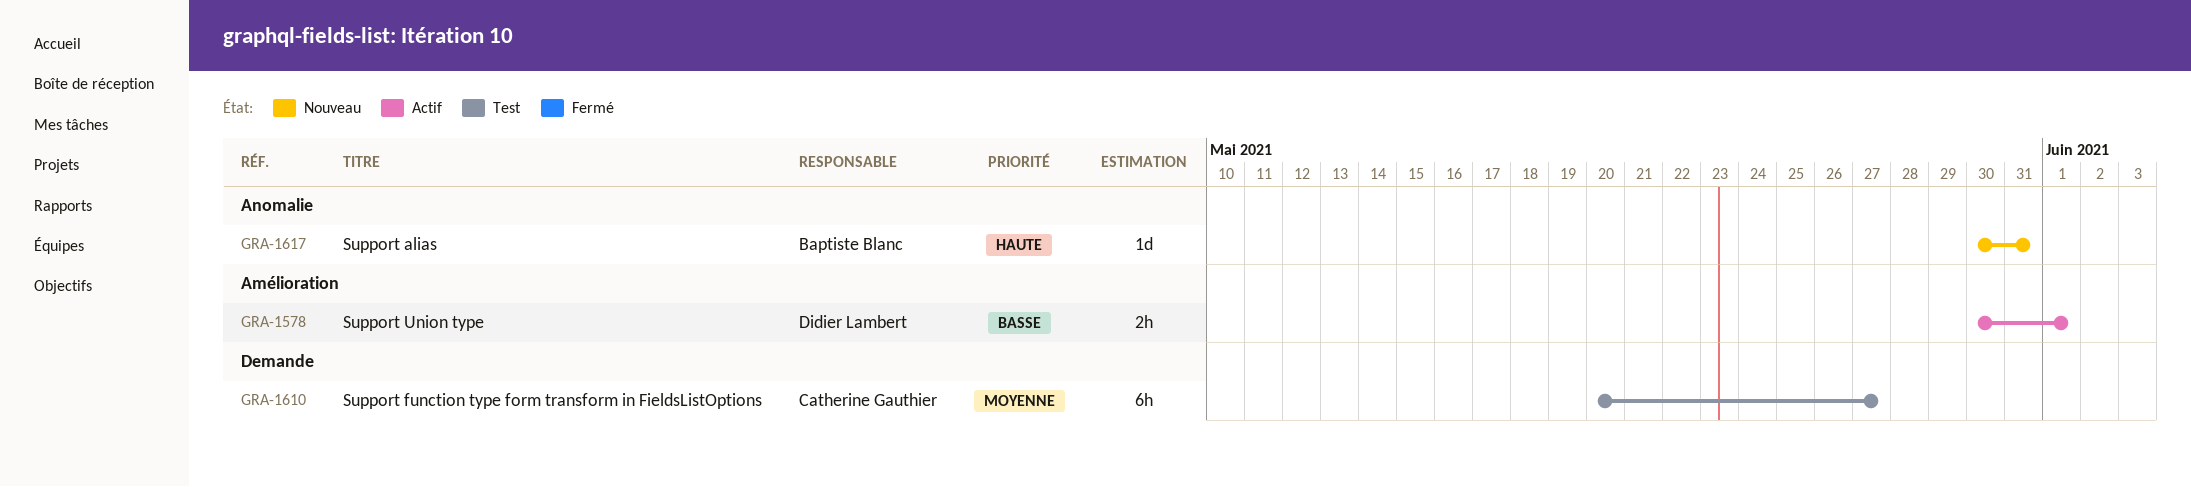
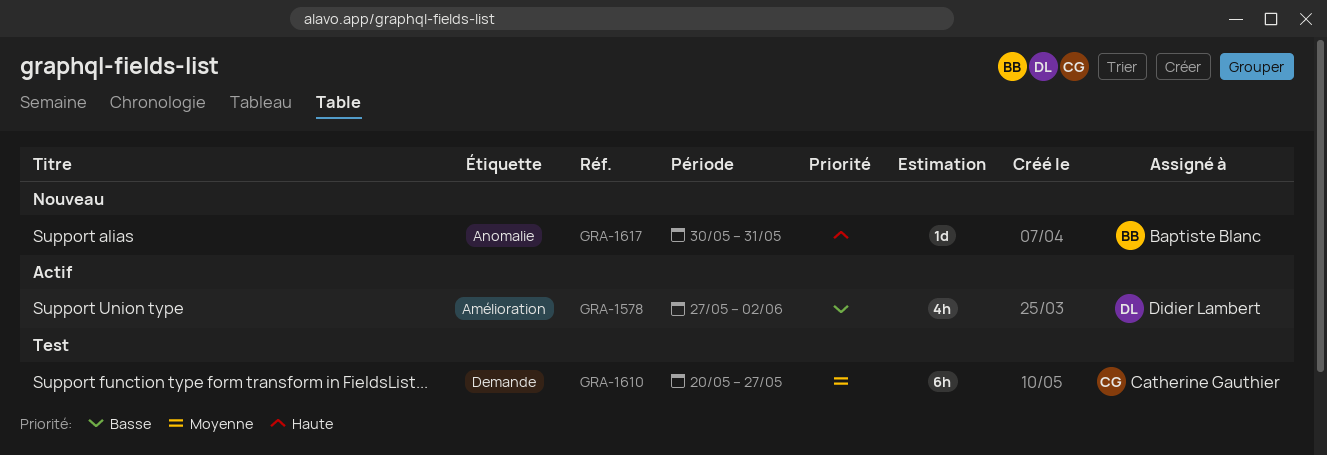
GRA-1578, estimate: 2h -> 4h
GRA-1578, start: May 30 -> May 27
GRA-1578, due: Jun 1 -> Jun 2

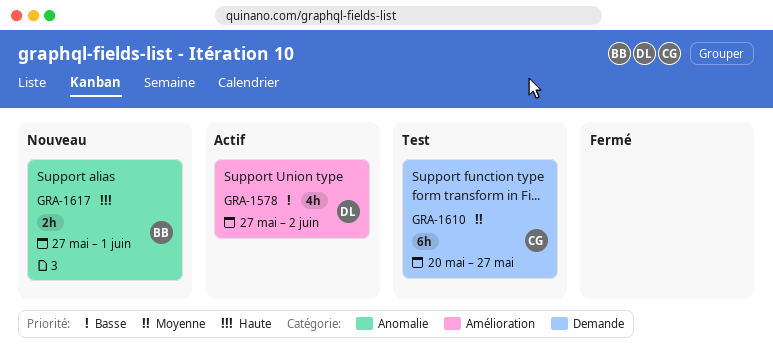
GRA-1617, estimate: 1d -> 2h
GRA-1617, start: May 30 -> May 27
GRA-1617, due: May 31 -> Jun 1

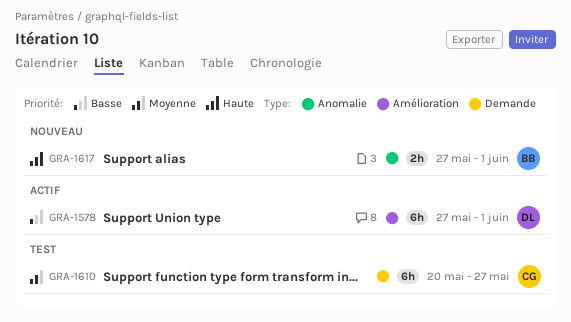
GRA-1578, estimate: 4h -> 6h
GRA-1578, due: Jun 2 -> Jun 1

